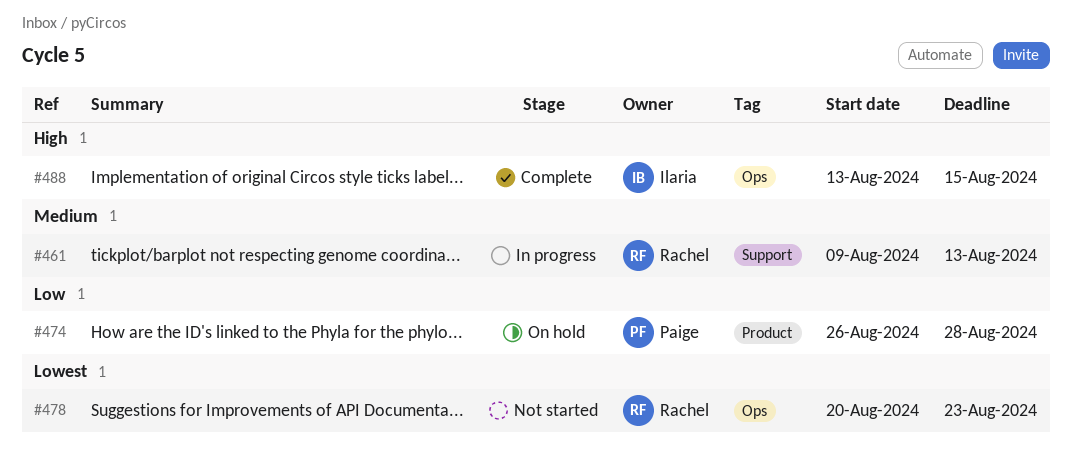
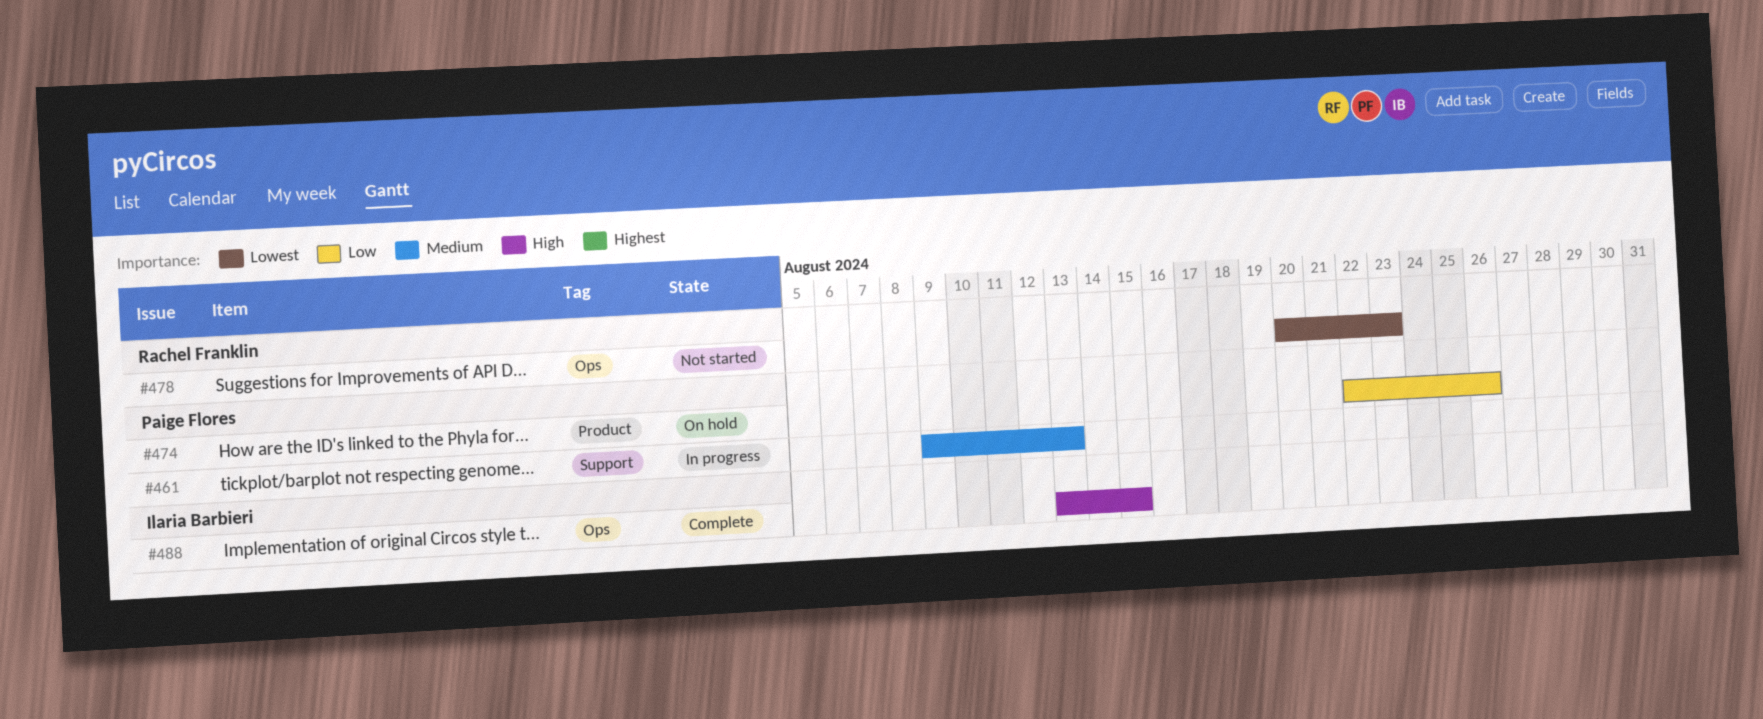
#461, owner: Rachel Franklin -> Paige Flores
#474, start: Aug 26 -> Aug 22
#474, due: Aug 28 -> Aug 26

